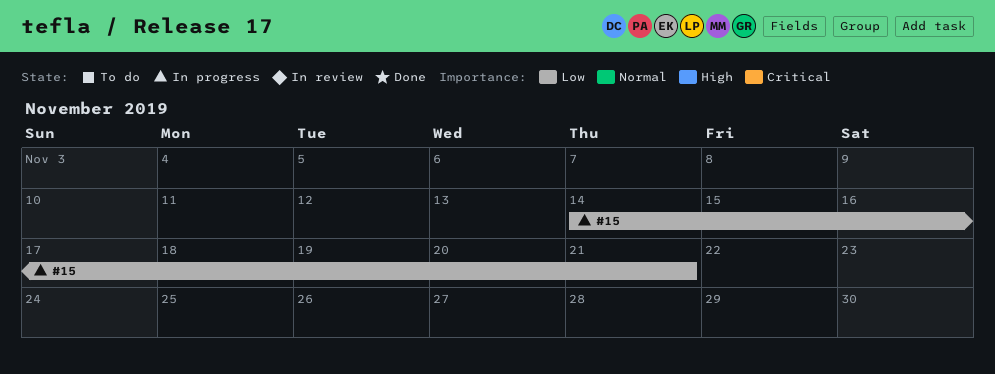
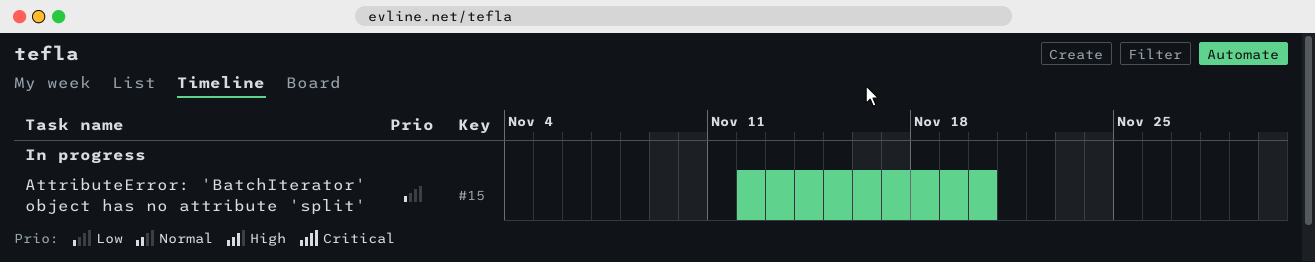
#15, start: Nov 14 -> Nov 12
#15, due: Nov 21 -> Nov 20

